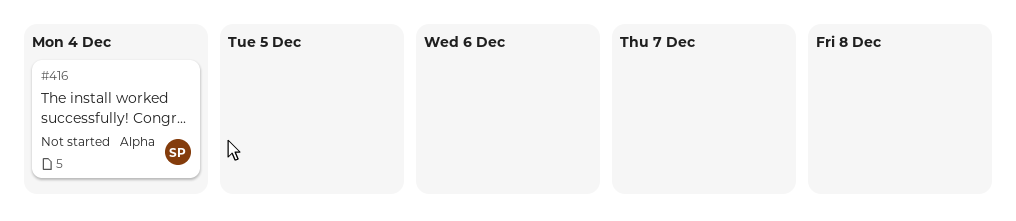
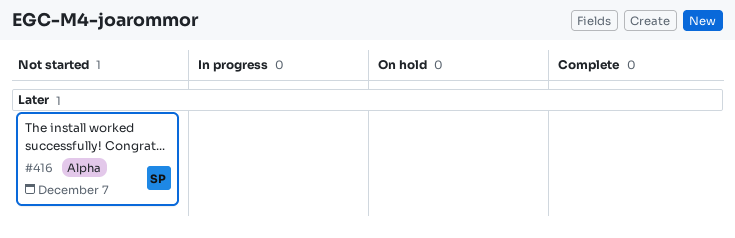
#416, due: Dec 4 -> Dec 7

